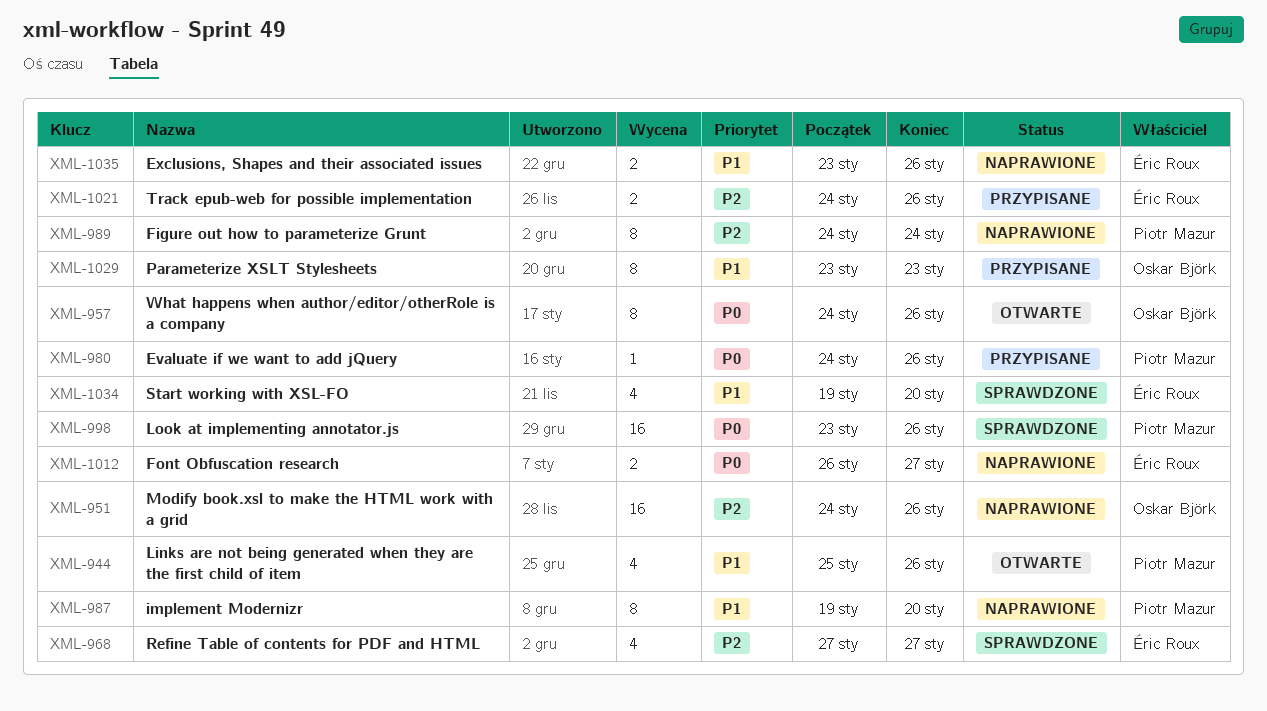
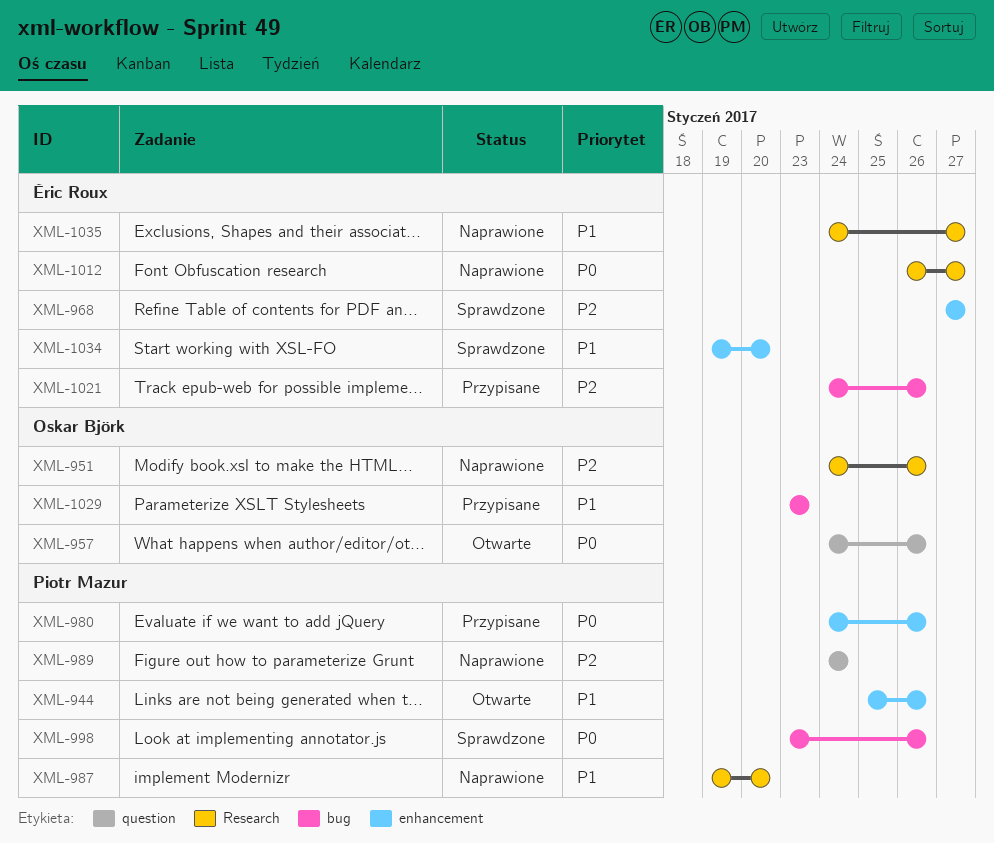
XML-1035, start: Jan 23 -> Jan 24
XML-1035, due: Jan 26 -> Jan 27

